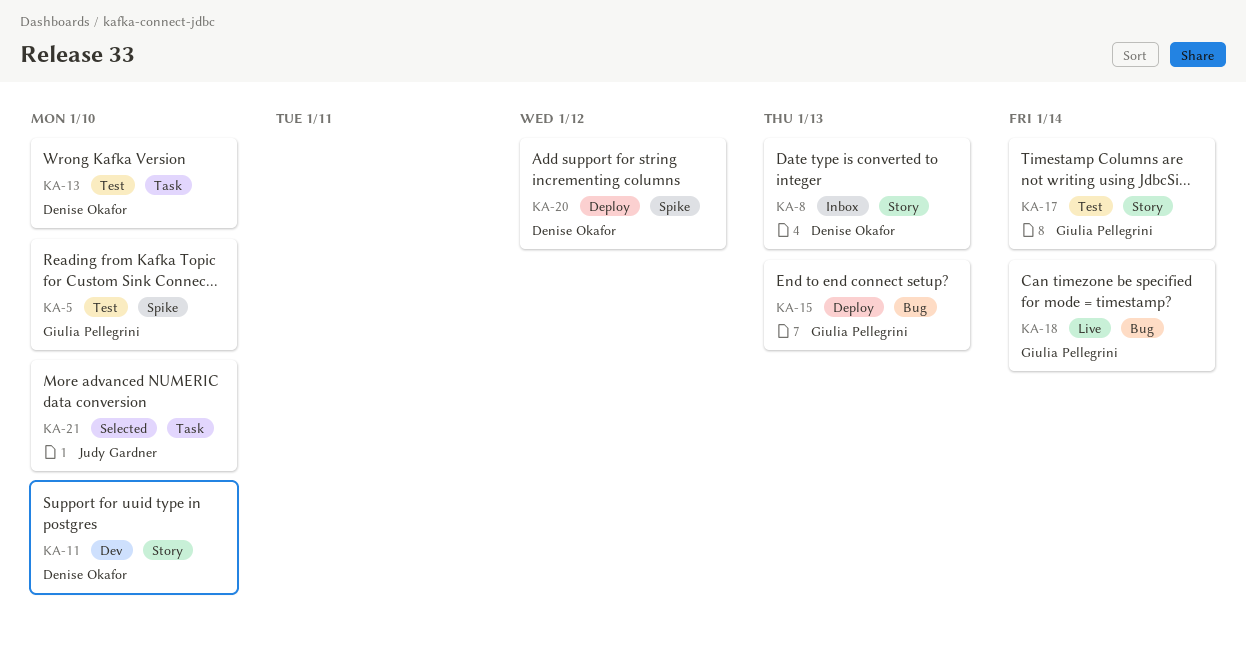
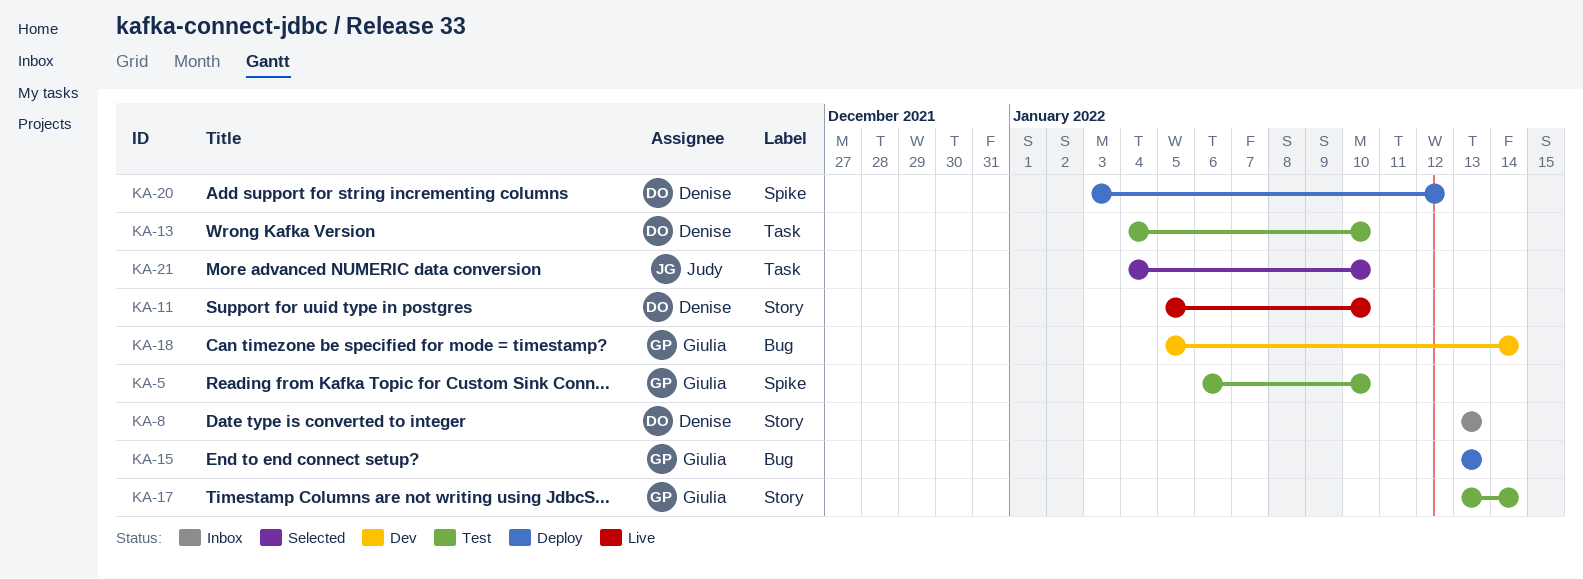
KA-11, status: Dev -> Live
KA-18, status: Live -> Dev

